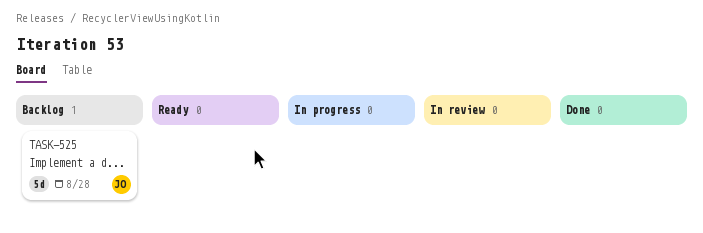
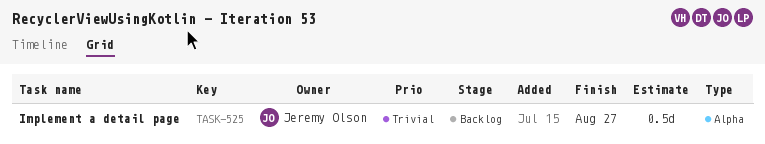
TASK-525, estimate: 5d -> 0.5d
TASK-525, due: Aug 28 -> Aug 27

